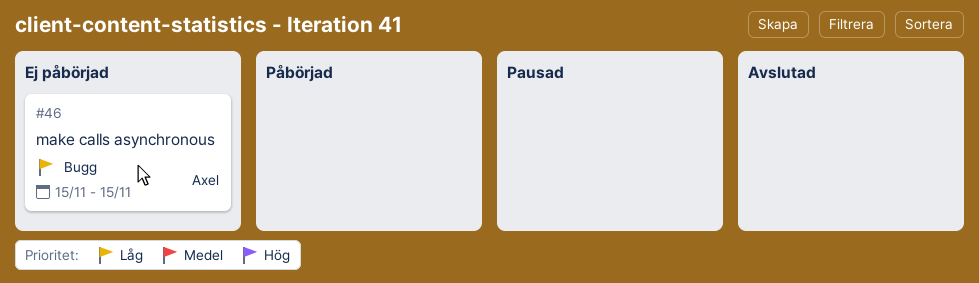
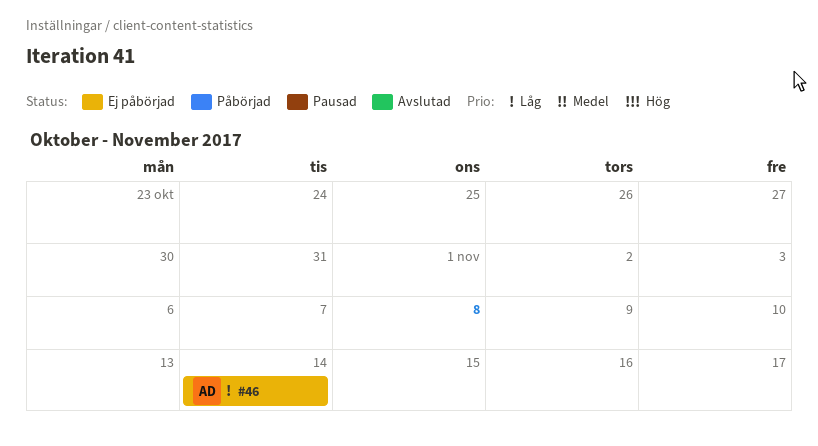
#46, start: Nov 15 -> Nov 14
#46, due: Nov 15 -> Nov 14

